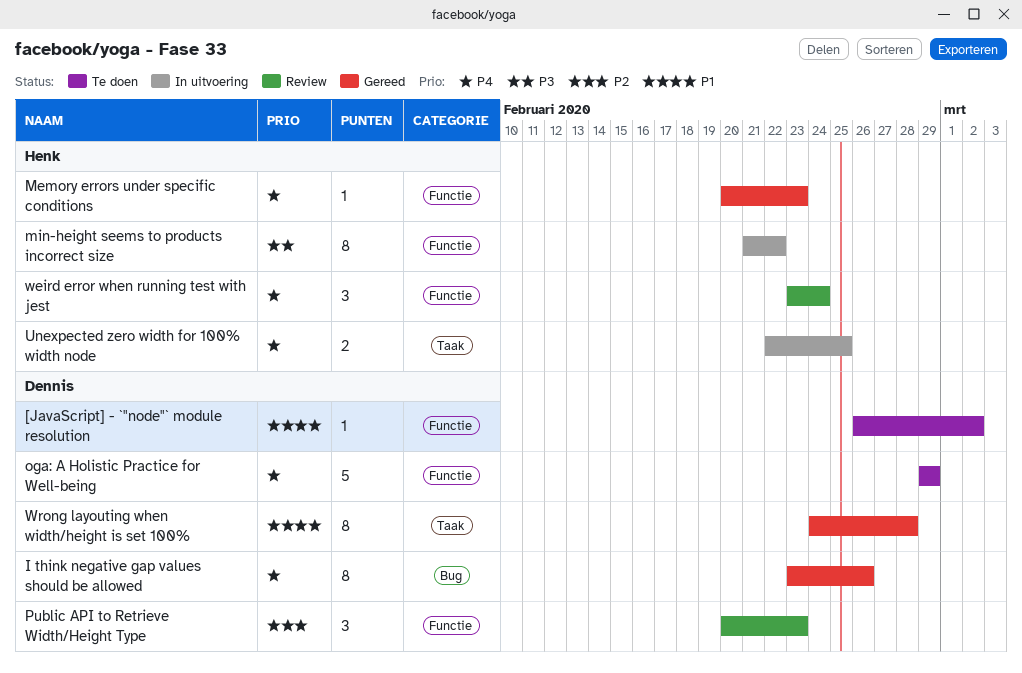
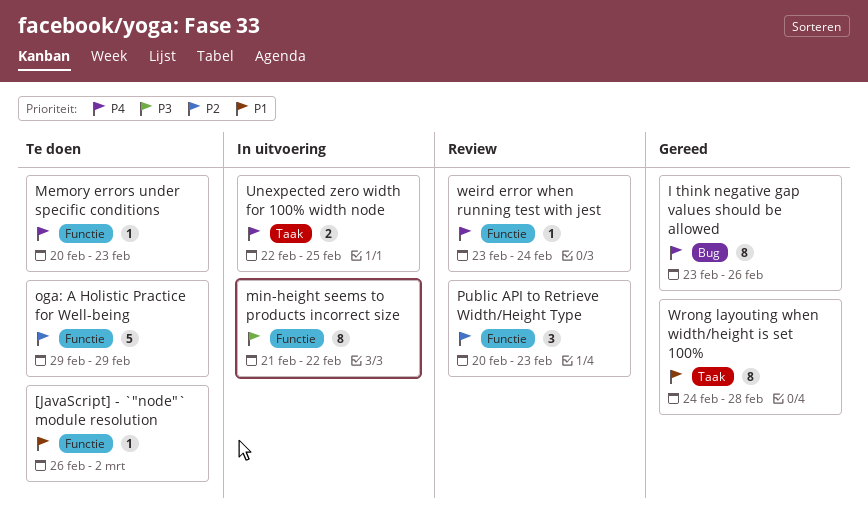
Memory errors under specific conditions, status: Gereed -> Te doen
oga: A Holistic Practice for Well-being, priority: P4 -> P2
weird error when running test with jest, estimate: 3 -> 1

